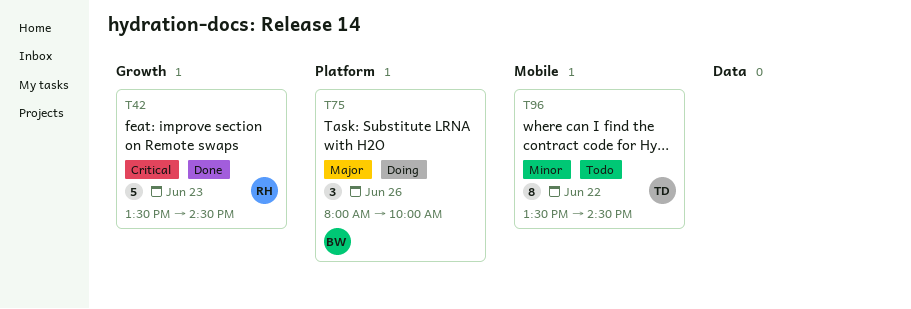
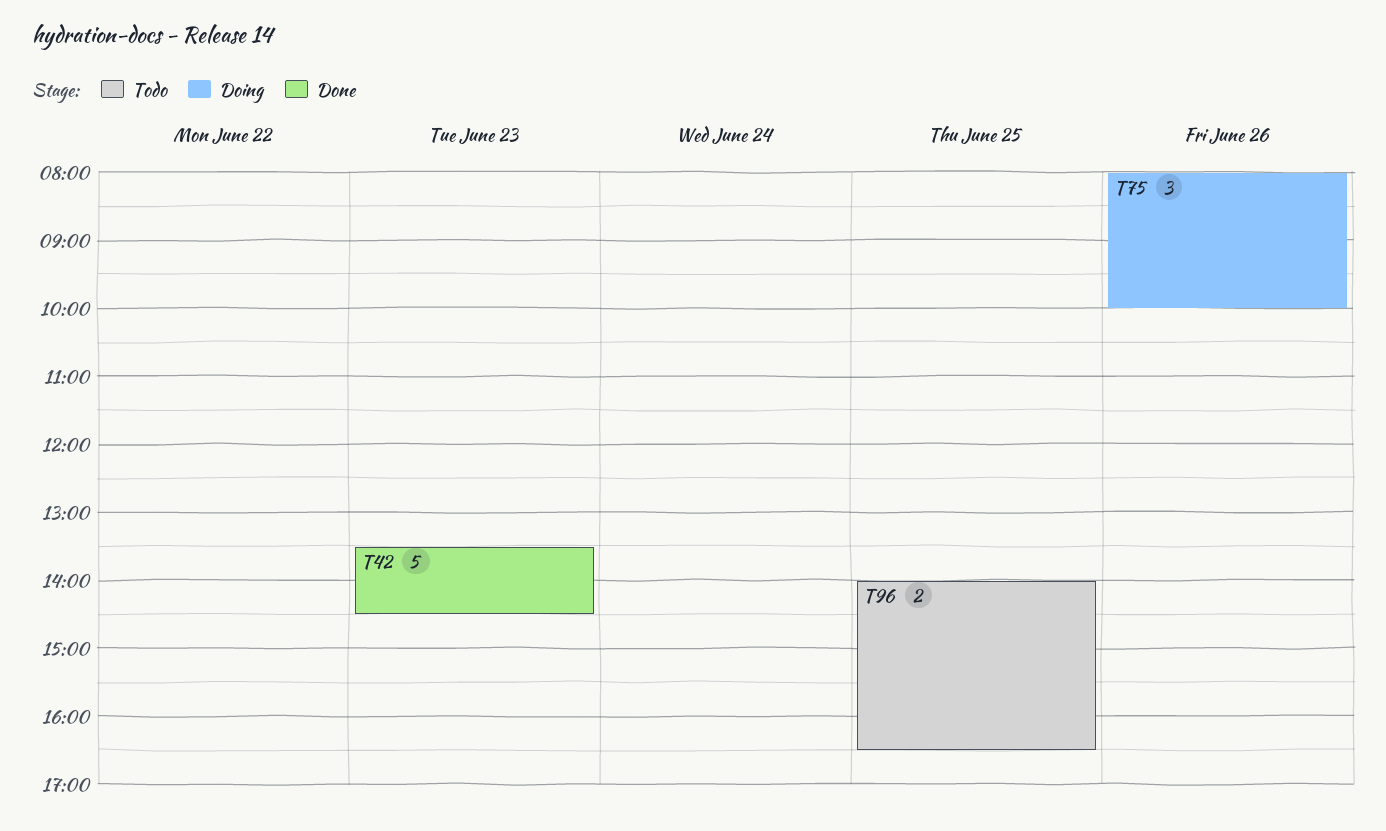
T96, estimate: 8 -> 2
T96, day: Jun 22 -> Jun 25
T96, begins: 13:30 -> 14:00
T96, ends: 14:30 -> 16:30

